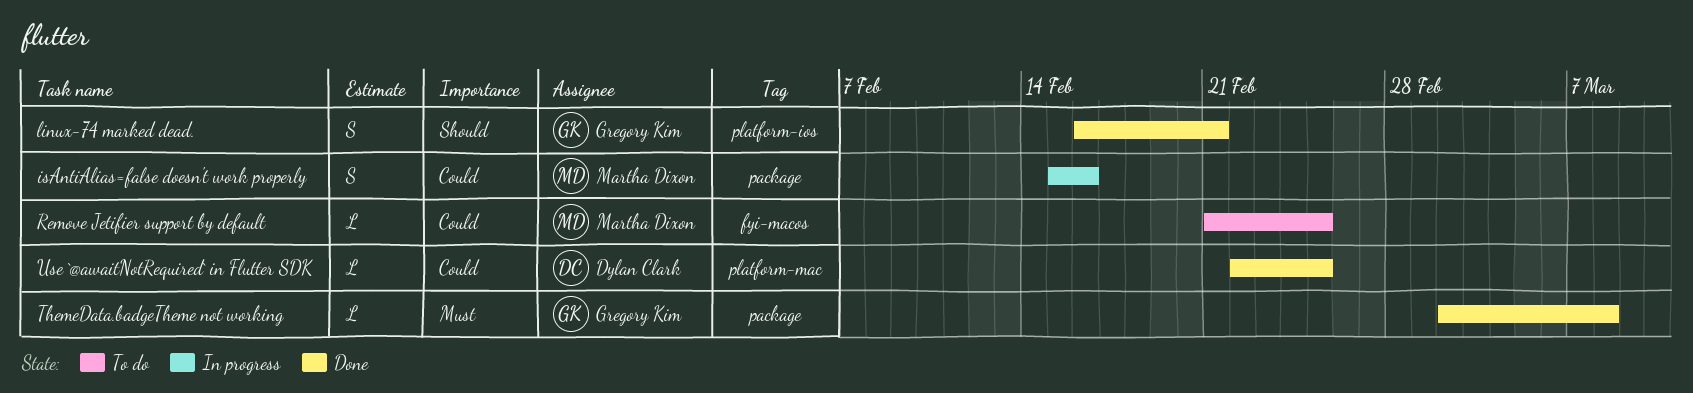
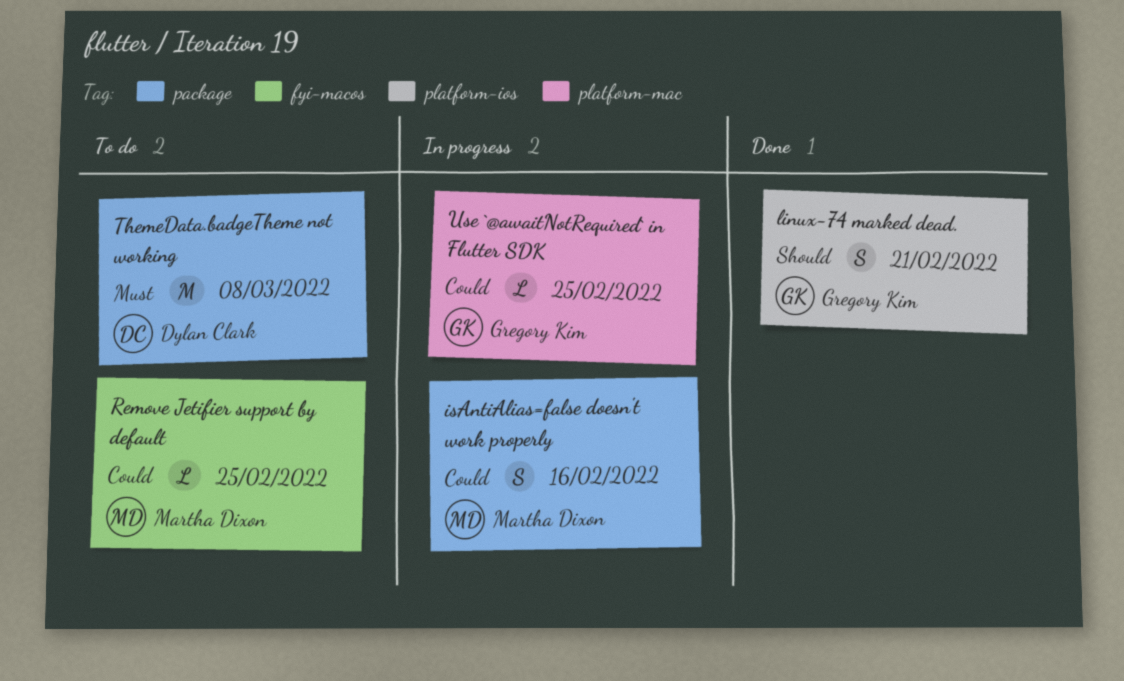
ThemeData.badgeTheme not working, status: Done -> To do
ThemeData.badgeTheme not working, owner: Gregory Kim -> Dylan Clark
ThemeData.badgeTheme not working, estimate: L -> M
Use `@awaitNotRequired` in Flutter SDK, status: Done -> In progress
Use `@awaitNotRequired` in Flutter SDK, owner: Dylan Clark -> Gregory Kim

